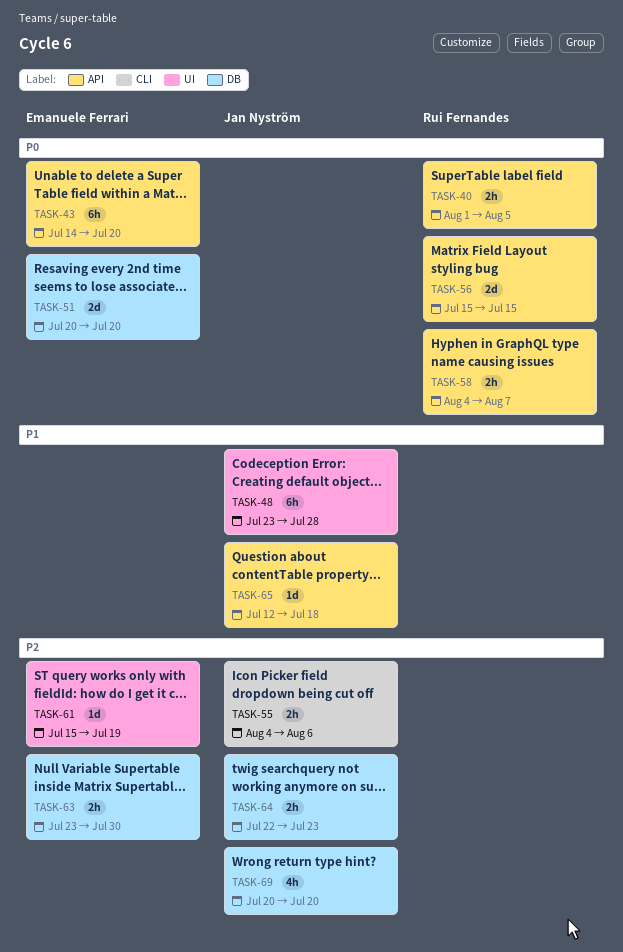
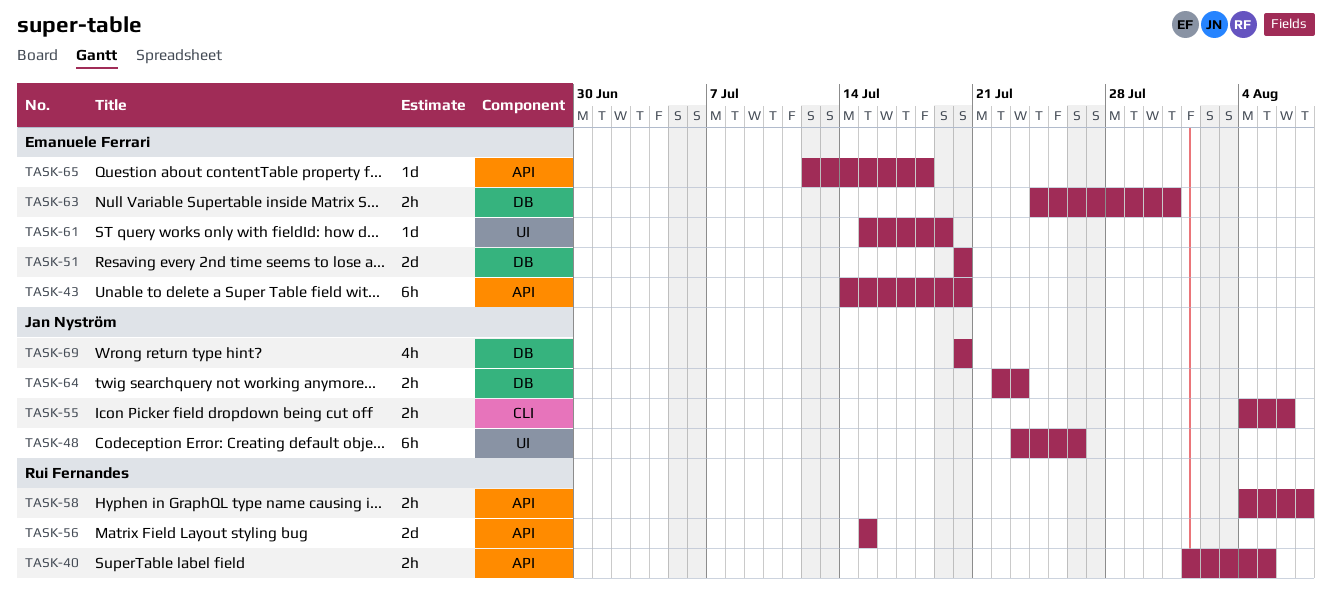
TASK-48, due: Jul 28 -> Jul 26
TASK-63, start: Jul 23 -> Jul 24
TASK-63, due: Jul 30 -> Jul 31
TASK-65, owner: Jan Nyström -> Emanuele Ferrari

